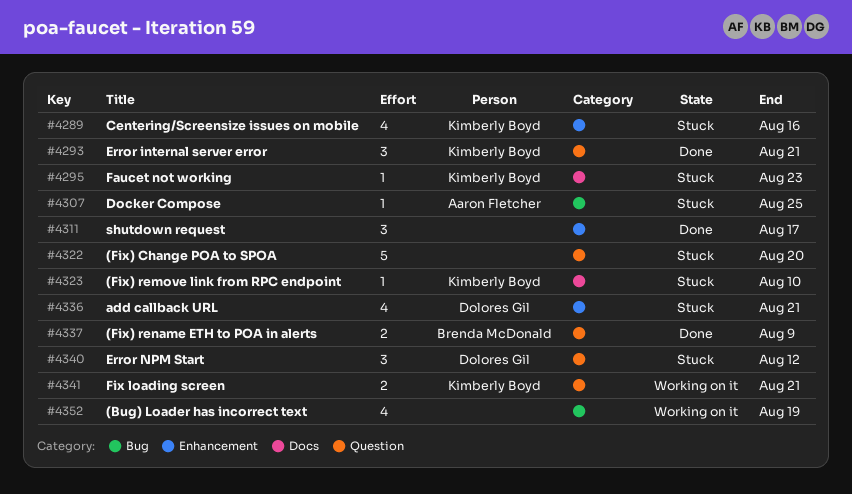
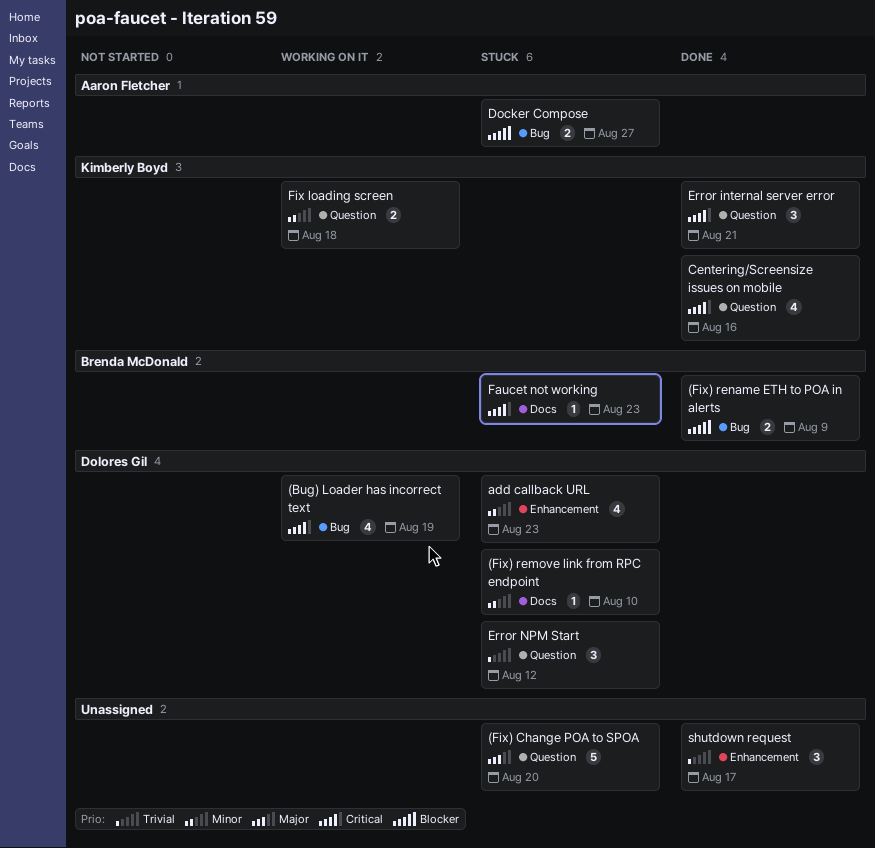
(Bug) Loader has incorrect text, owner: none -> Dolores Gil
(Fix) remove link from RPC endpoint, owner: Kimberly Boyd -> Dolores Gil
(Fix) rename ETH to POA in alerts, label: Question -> Bug
add callback URL, due: Aug 21 -> Aug 23
Centering/Screensize issues on mobile, status: Stuck -> Done
Centering/Screensize issues on mobile, label: Enhancement -> Question
Docker Compose, estimate: 1 -> 2
Docker Compose, due: Aug 25 -> Aug 27
Faucet not working, owner: Kimberly Boyd -> Brenda McDonald
Fix loading screen, due: Aug 21 -> Aug 18

